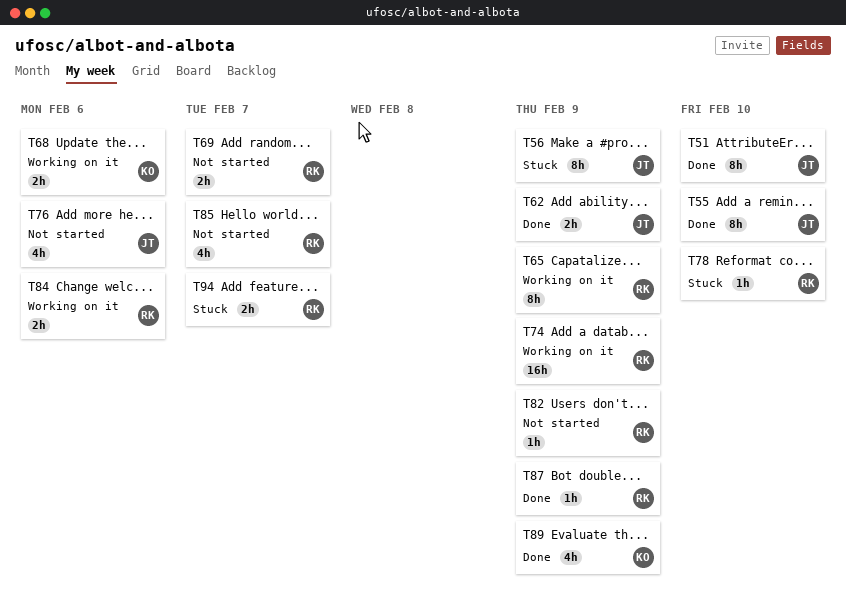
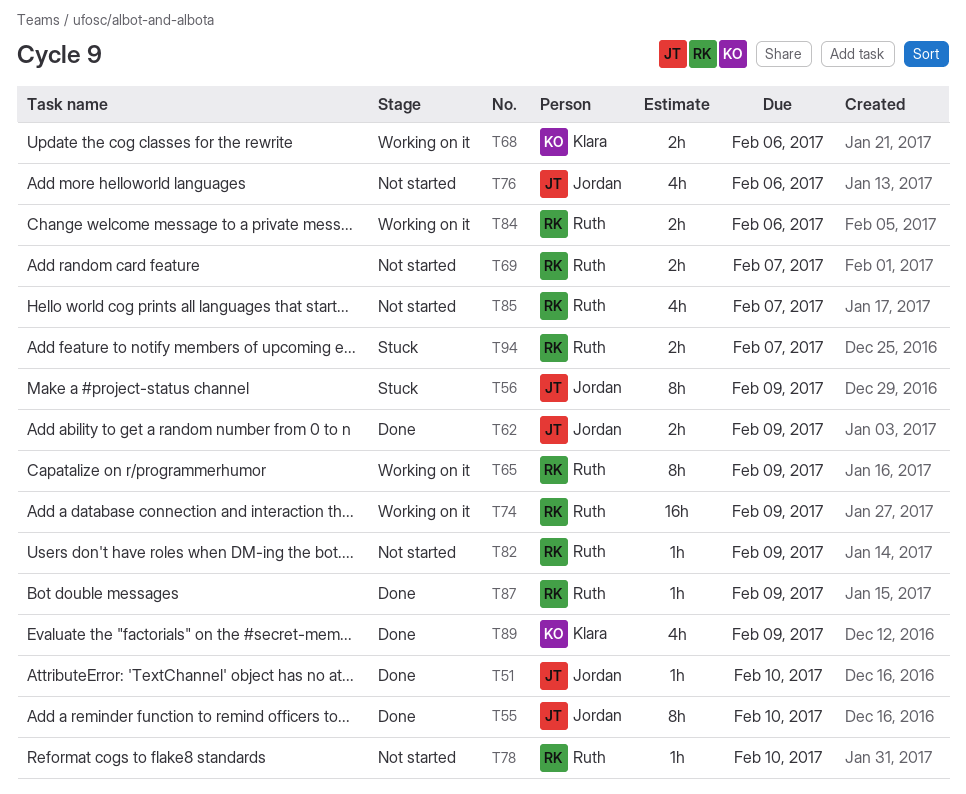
T51, estimate: 8h -> 1h
T78, status: Stuck -> Not started

